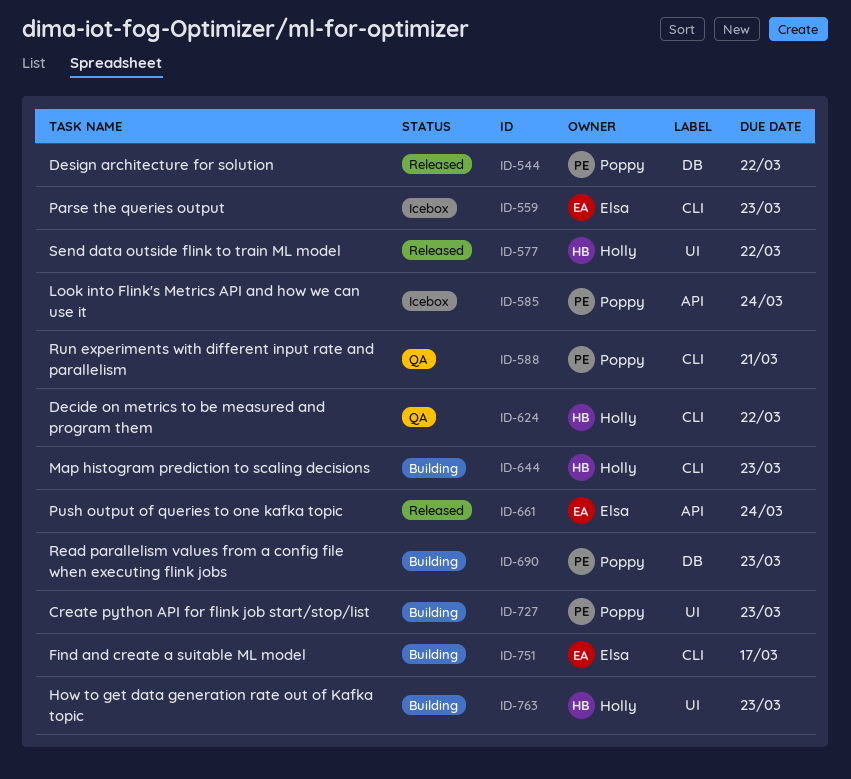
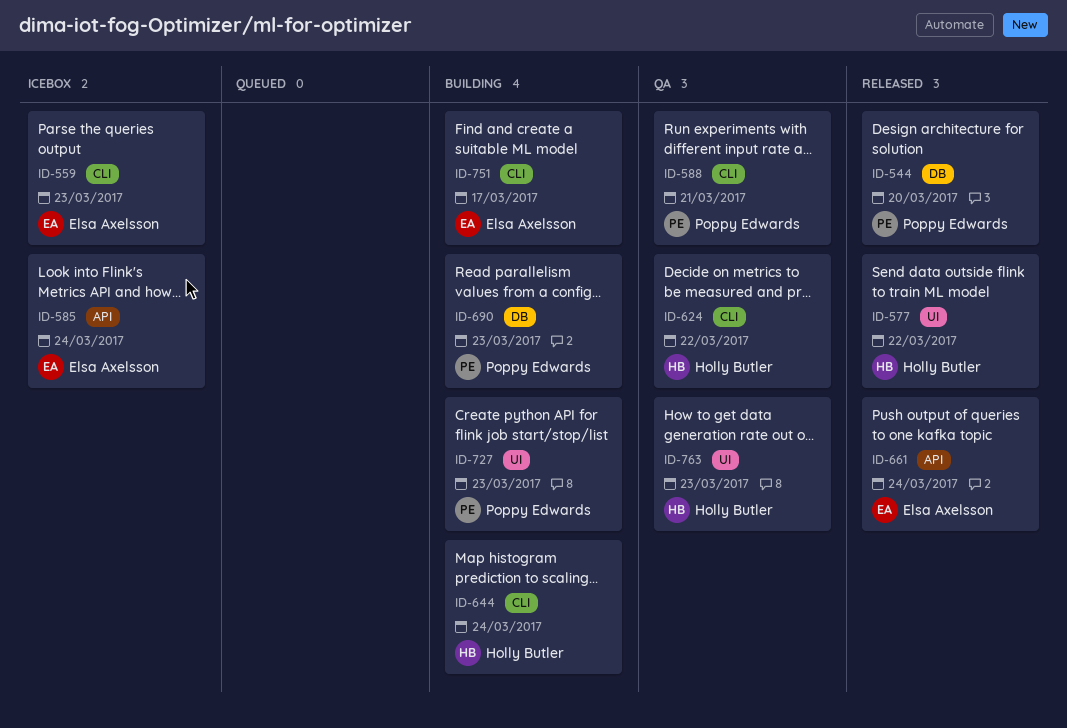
ID-544, due: Mar 22 -> Mar 20
ID-585, owner: Poppy Edwards -> Elsa Axelsson
ID-644, due: Mar 23 -> Mar 24
ID-763, status: Building -> QA

